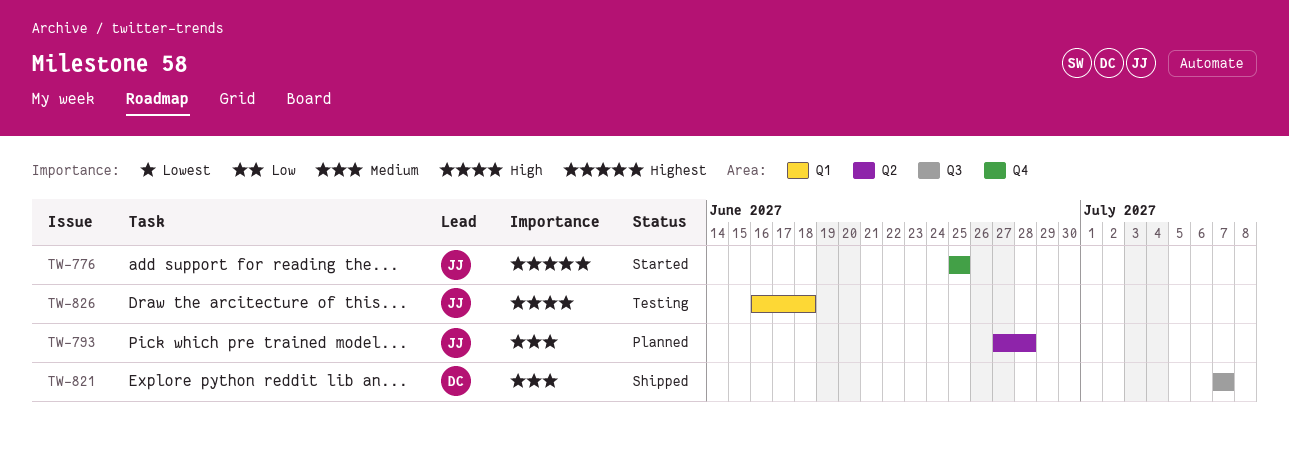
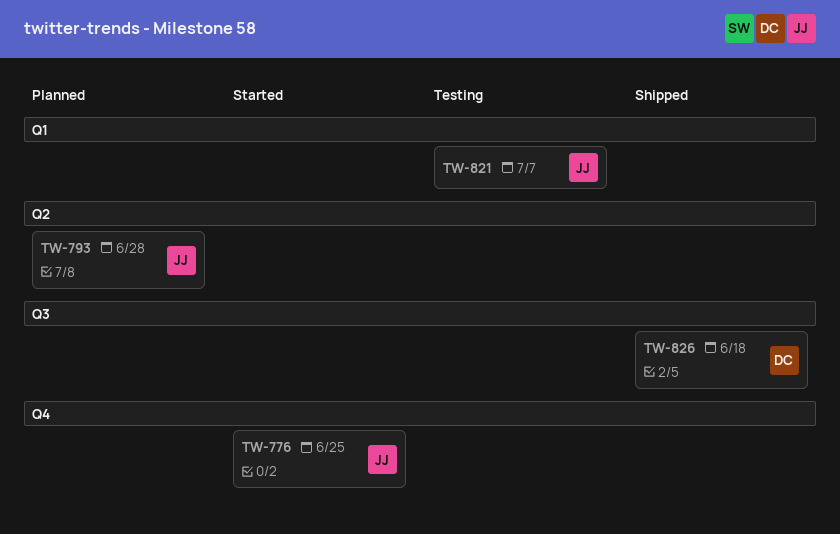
TW-821, status: Shipped -> Testing
TW-821, owner: DC -> JJ
TW-821, label: Q3 -> Q1
TW-826, status: Testing -> Shipped
TW-826, owner: JJ -> DC
TW-826, label: Q1 -> Q3

